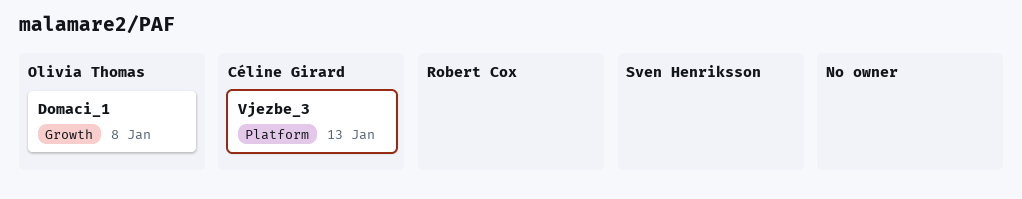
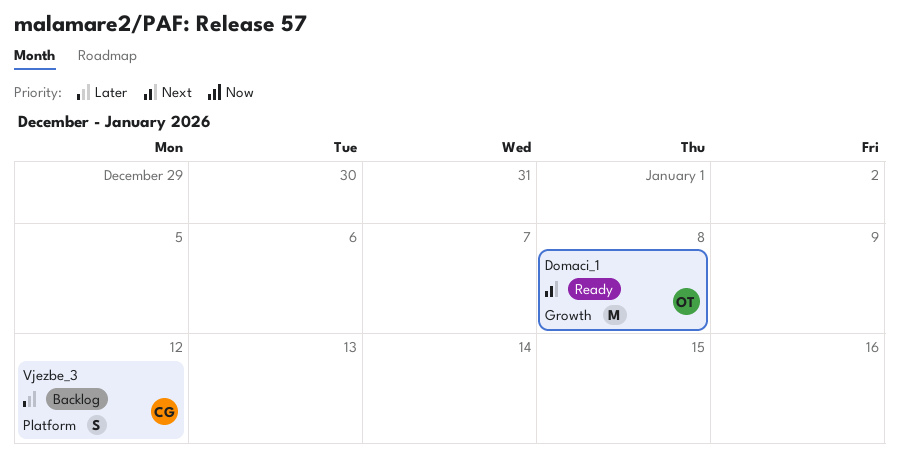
Vjezbe_3, due: Jan 13 -> Jan 12

